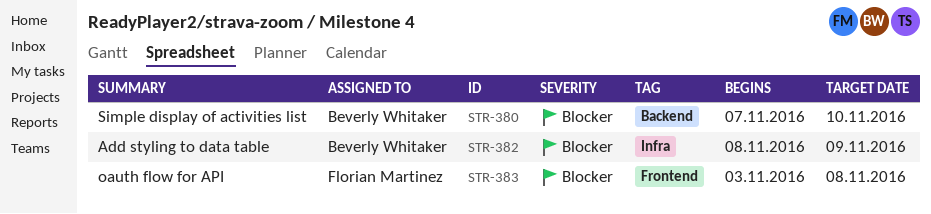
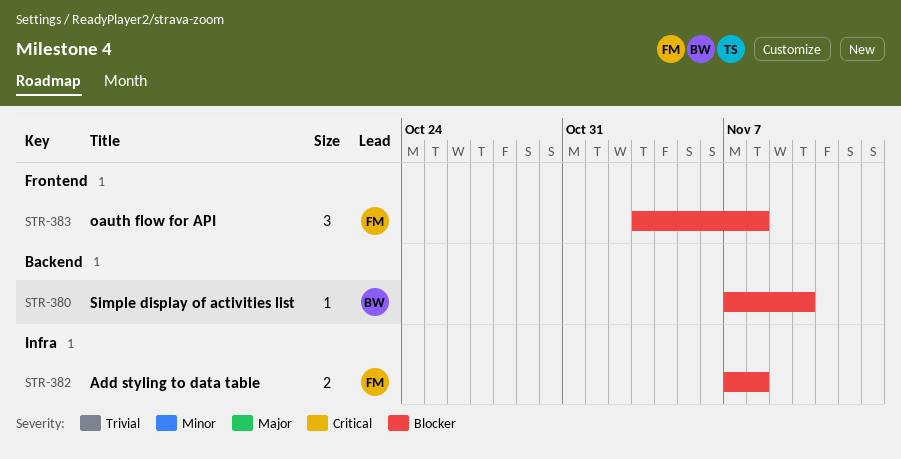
STR-382, owner: Beverly Whitaker -> Florian Martinez
STR-382, start: Nov 8 -> Nov 7
STR-382, due: Nov 9 -> Nov 8

